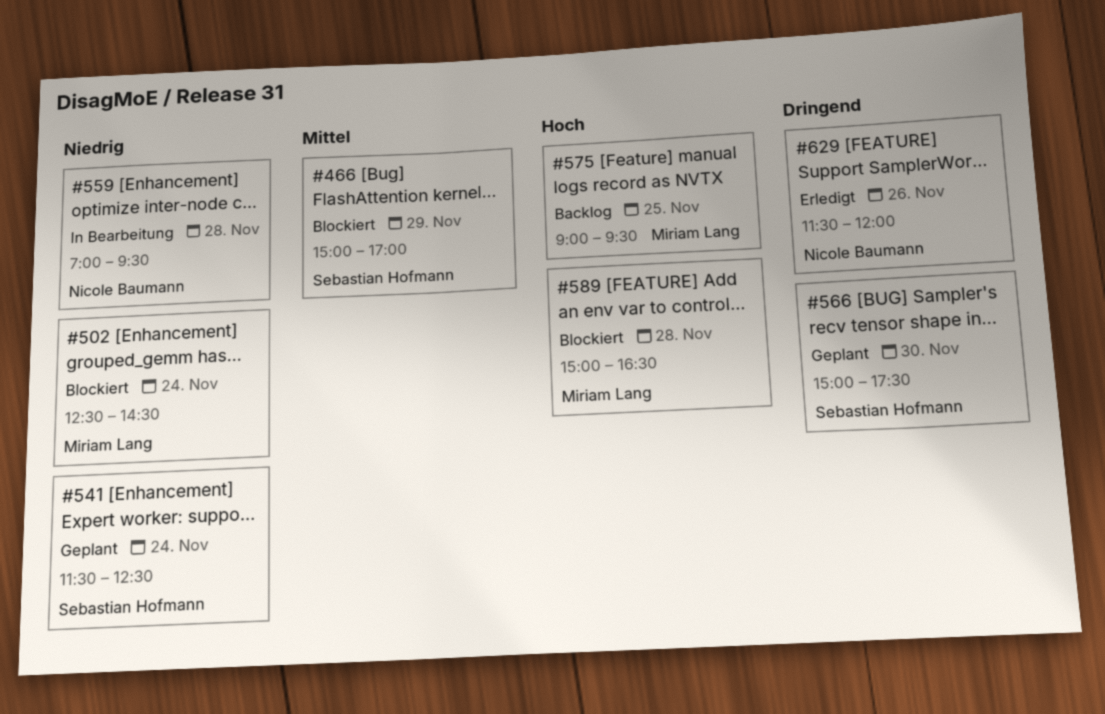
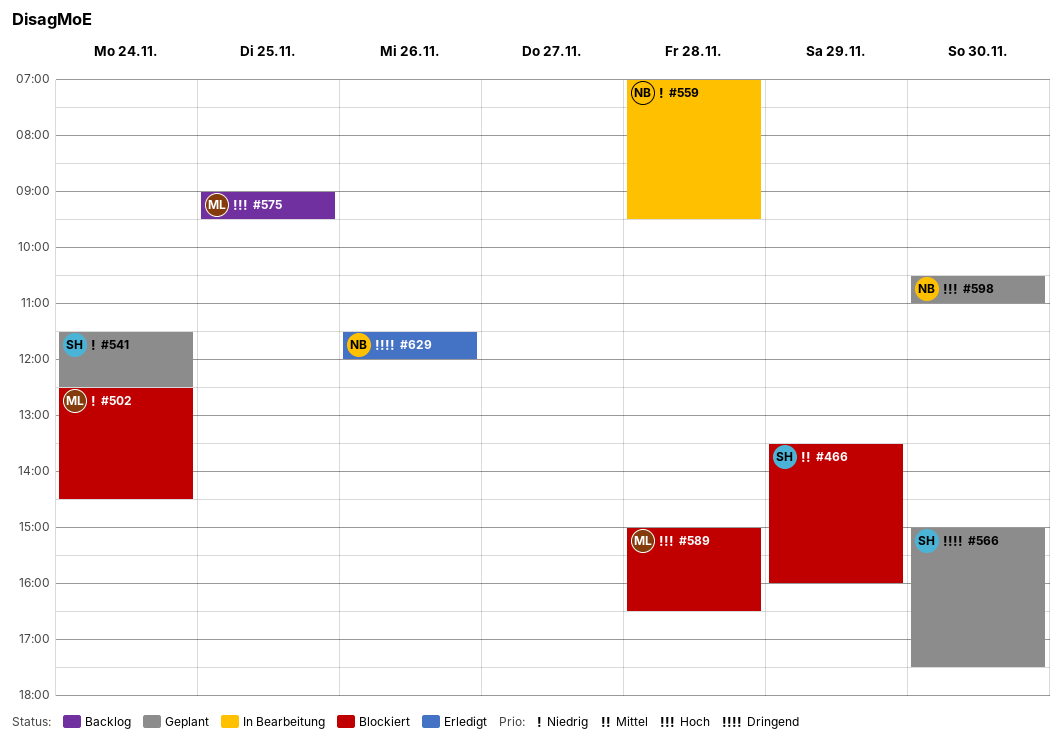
#466, begins: 15:00 -> 13:30
#466, ends: 17:00 -> 16:00
#598: none -> present

